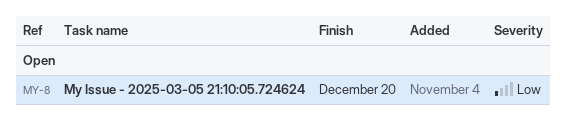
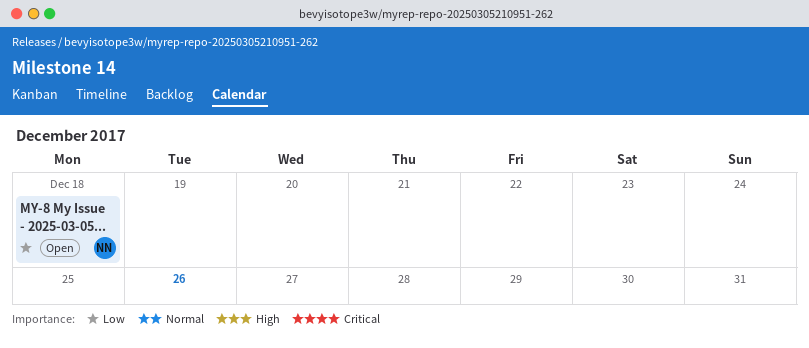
MY-8, due: Dec 20 -> Dec 18

